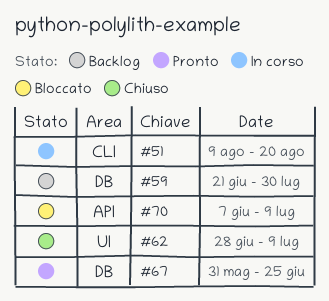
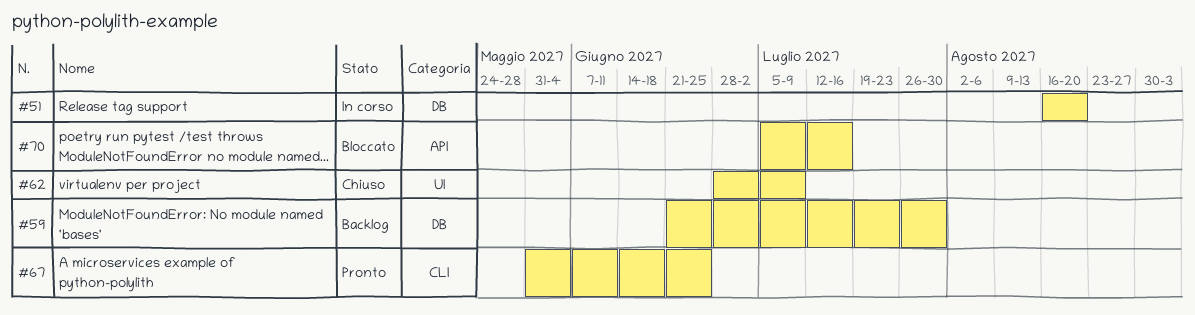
#51, label: CLI -> DB
#51, start: Aug 9 -> Aug 16
#67, label: DB -> CLI
#70, start: Jun 7 -> Jul 5
#70, due: Jul 9 -> Jul 16

